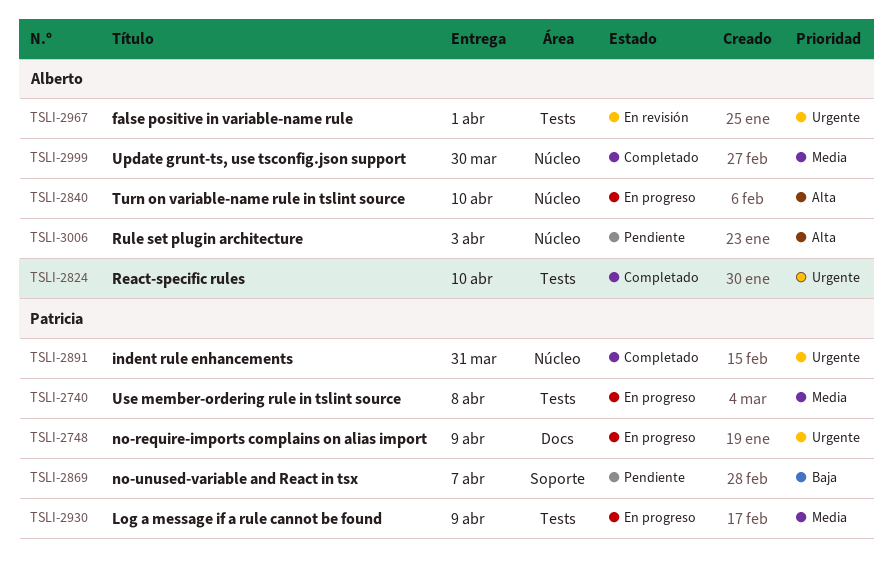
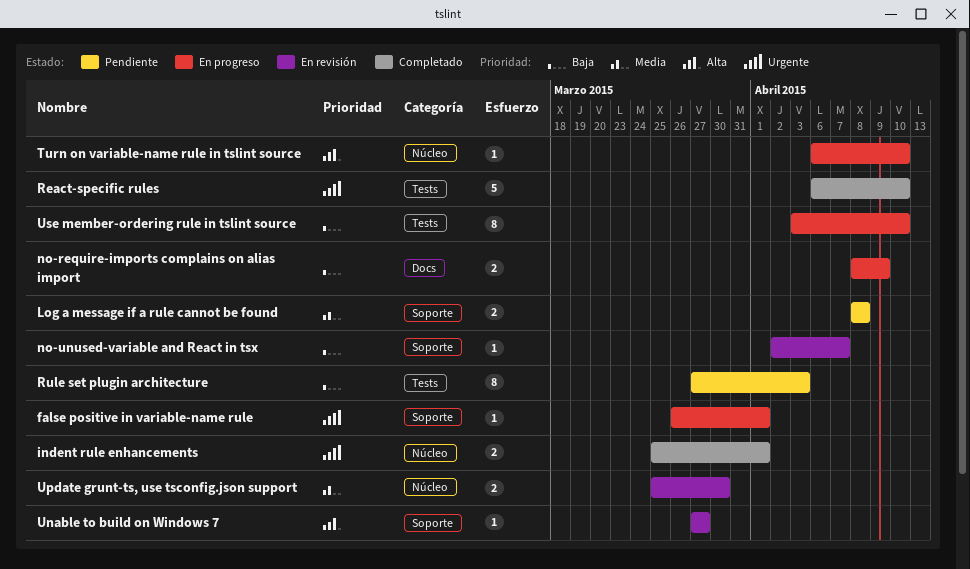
false positive in variable-name rule, status: En revisión -> En progreso
false positive in variable-name rule, label: Tests -> Soporte
indent rule enhancements, due: Mar 31 -> Apr 1
Log a message if a rule cannot be found, status: En progreso -> Pendiente
Log a message if a rule cannot be found, label: Tests -> Soporte
Log a message if a rule cannot be found, due: Apr 9 -> Apr 8
no-require-imports complains on alias import, priority: Urgente -> Baja
no-unused-variable and React in tsx, status: Pendiente -> En revisión
Rule set plugin architecture, priority: Alta -> Baja
Rule set plugin architecture, label: Núcleo -> Tests
Unable to build on Windows 7: none -> present
Update grunt-ts, use tsconfig.json support, status: Completado -> En revisión
Use member-ordering rule in tslint source, priority: Media -> Baja
Use member-ordering rule in tslint source, due: Apr 8 -> Apr 10

